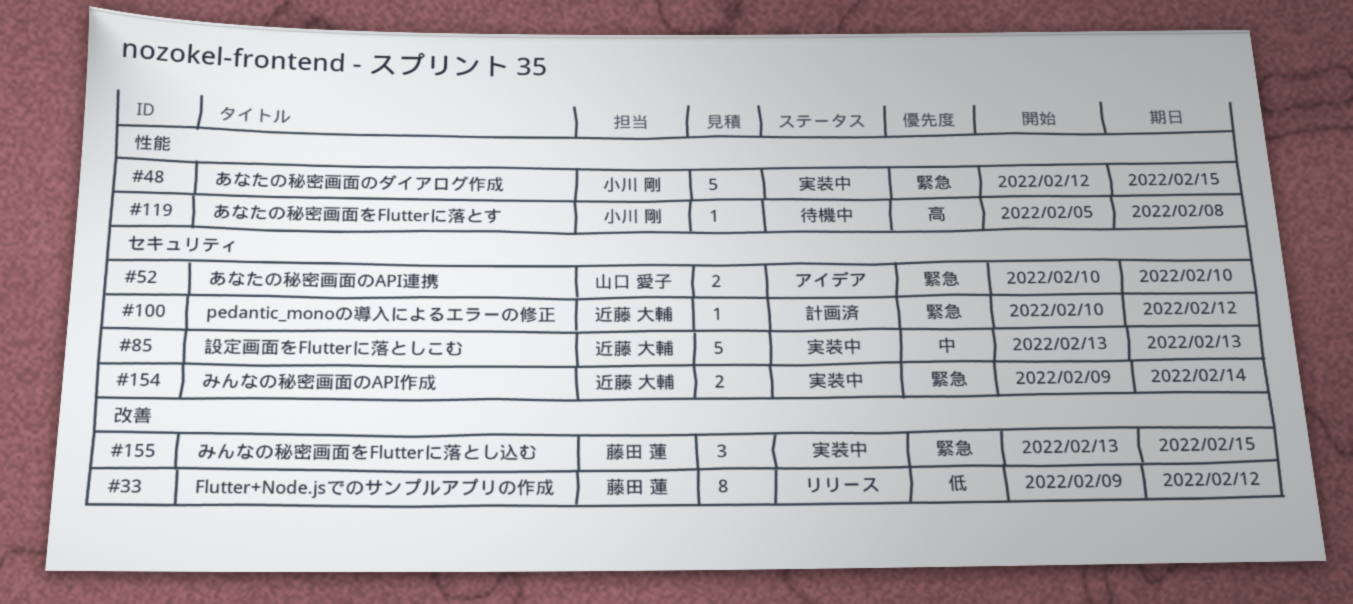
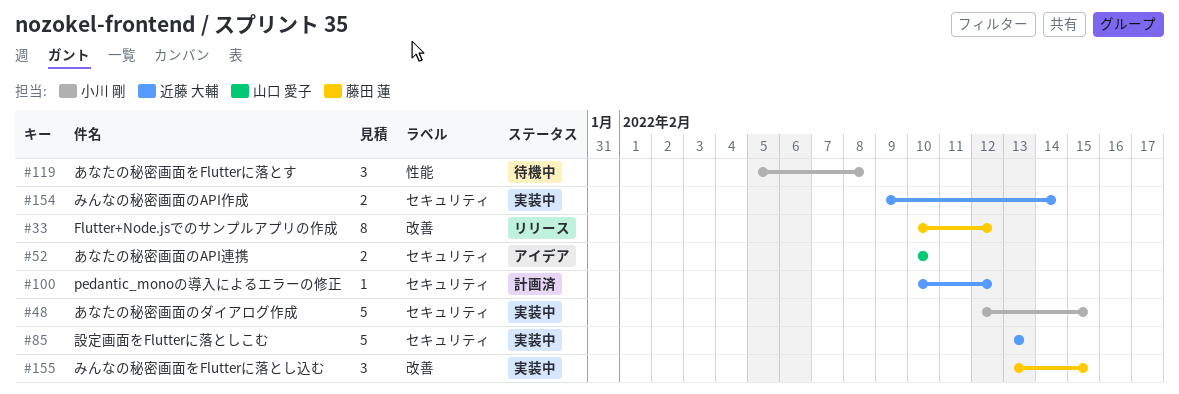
#33, start: Feb 9 -> Feb 10
#48, label: 性能 -> セキュリティ
#119, estimate: 1 -> 3

